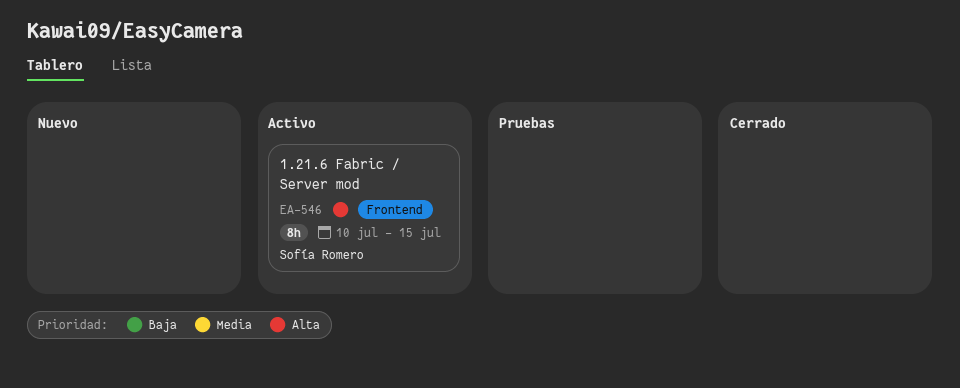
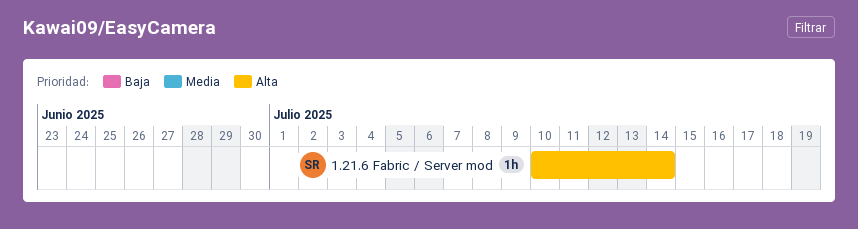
1.21.6 Fabric / Server mod, estimate: 8h -> 1h
1.21.6 Fabric / Server mod, due: Jul 15 -> Jul 14

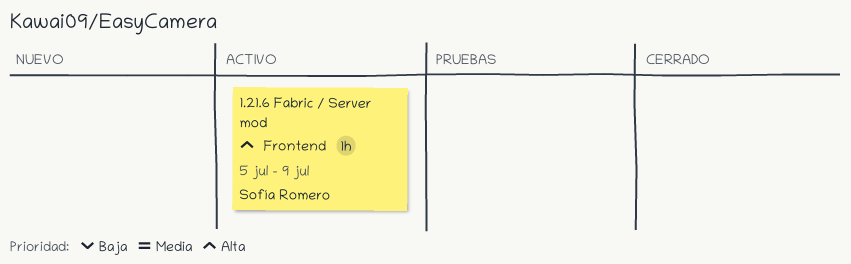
1.21.6 Fabric / Server mod, start: Jul 10 -> Jul 5
1.21.6 Fabric / Server mod, due: Jul 14 -> Jul 9

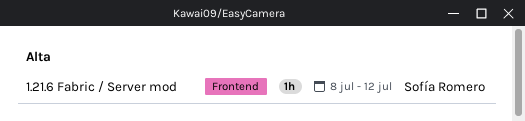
1.21.6 Fabric / Server mod, start: Jul 5 -> Jul 8
1.21.6 Fabric / Server mod, due: Jul 9 -> Jul 12

